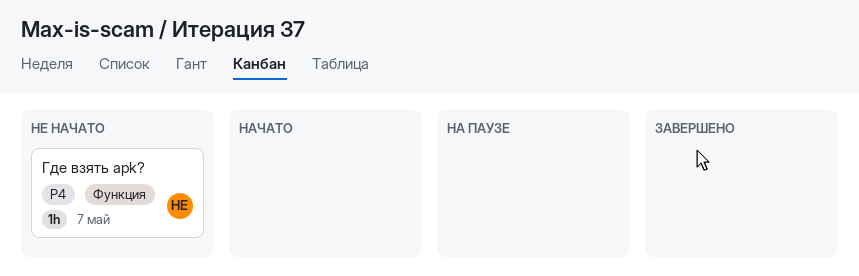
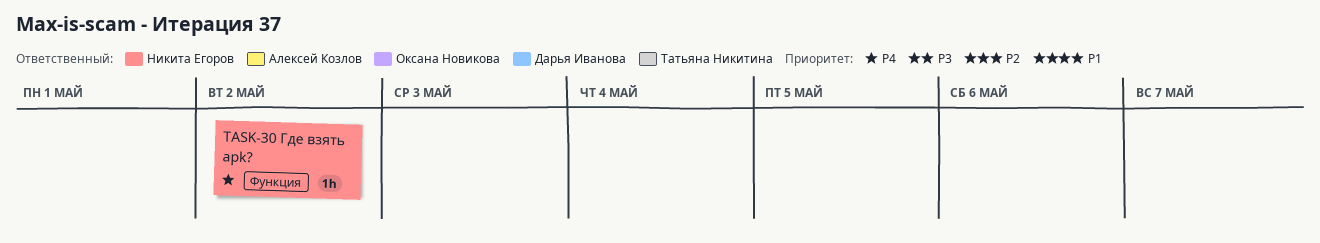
Где взять apk?, due: May 7 -> May 2

